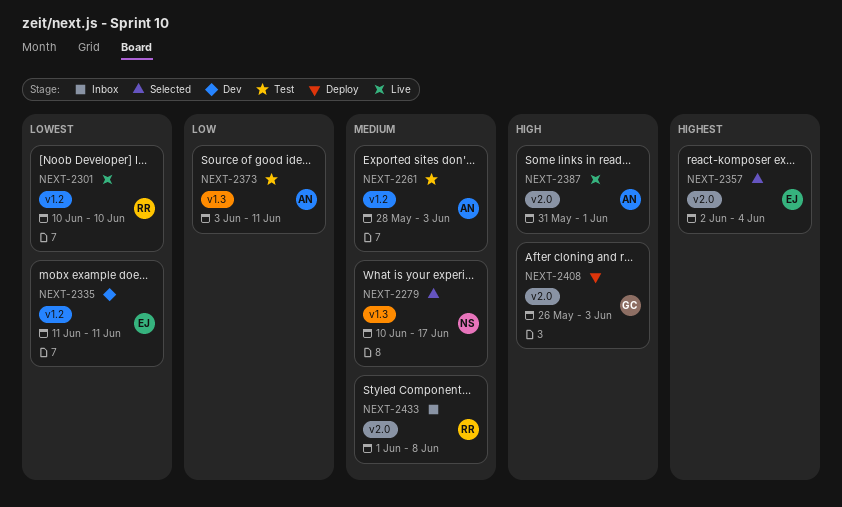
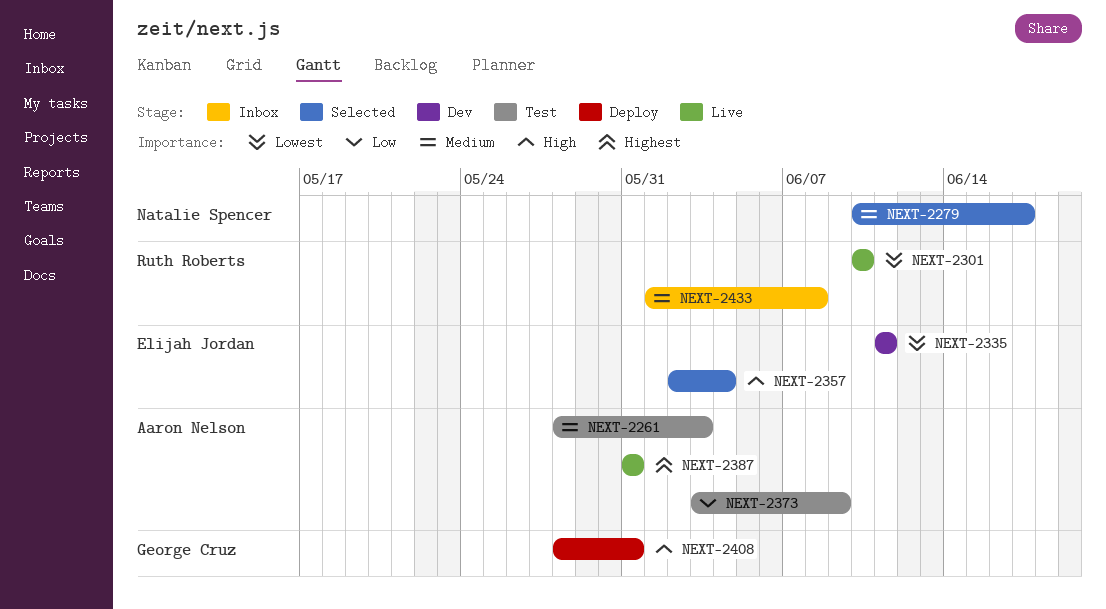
NEXT-2357, priority: Highest -> High
NEXT-2373, due: Jun 11 -> Jun 9
NEXT-2387, priority: High -> Highest
NEXT-2387, due: Jun 1 -> May 31
NEXT-2408, start: May 26 -> May 28
NEXT-2408, due: Jun 3 -> May 31

